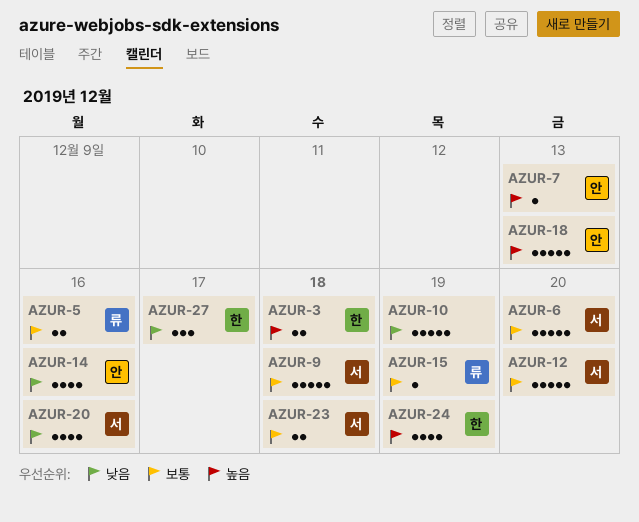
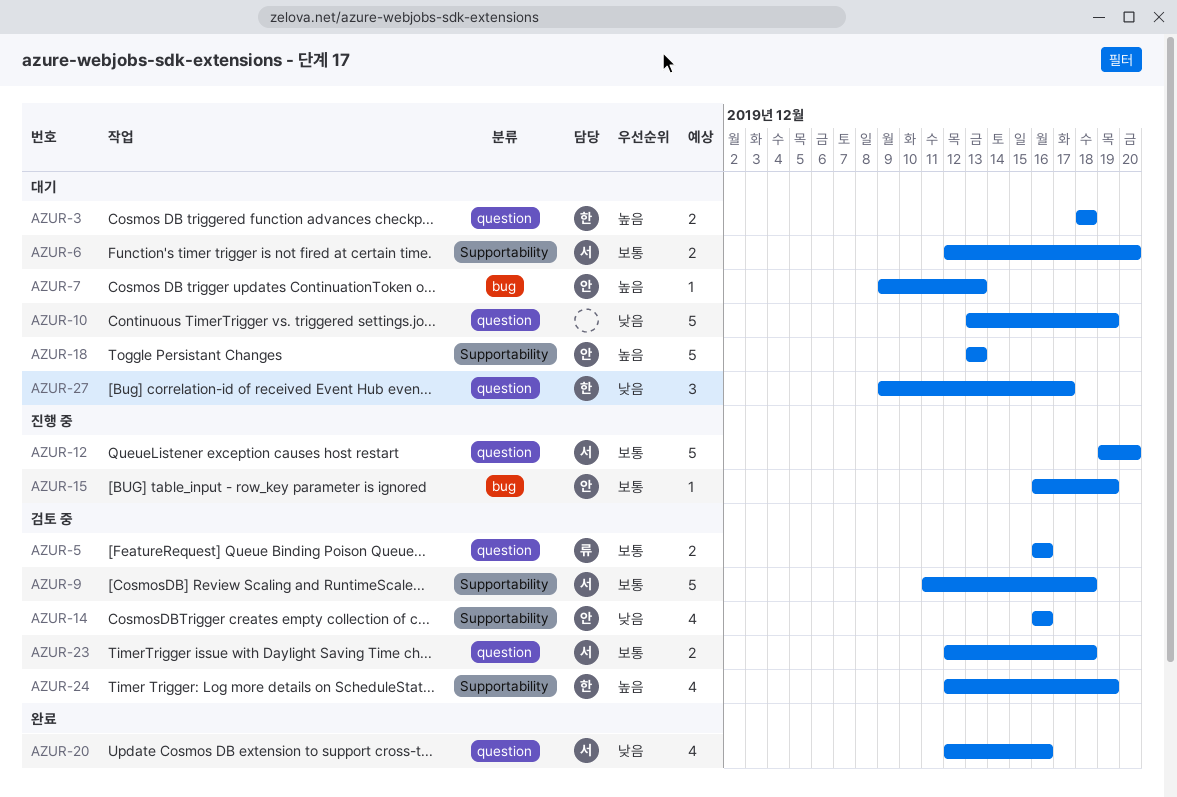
AZUR-6, estimate: 5 -> 2
AZUR-15, owner: 류 -> 안

